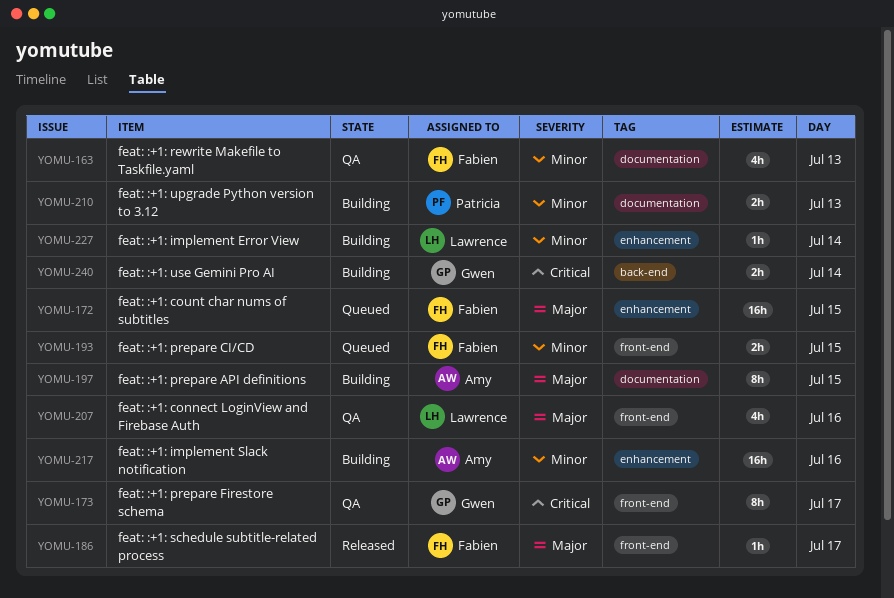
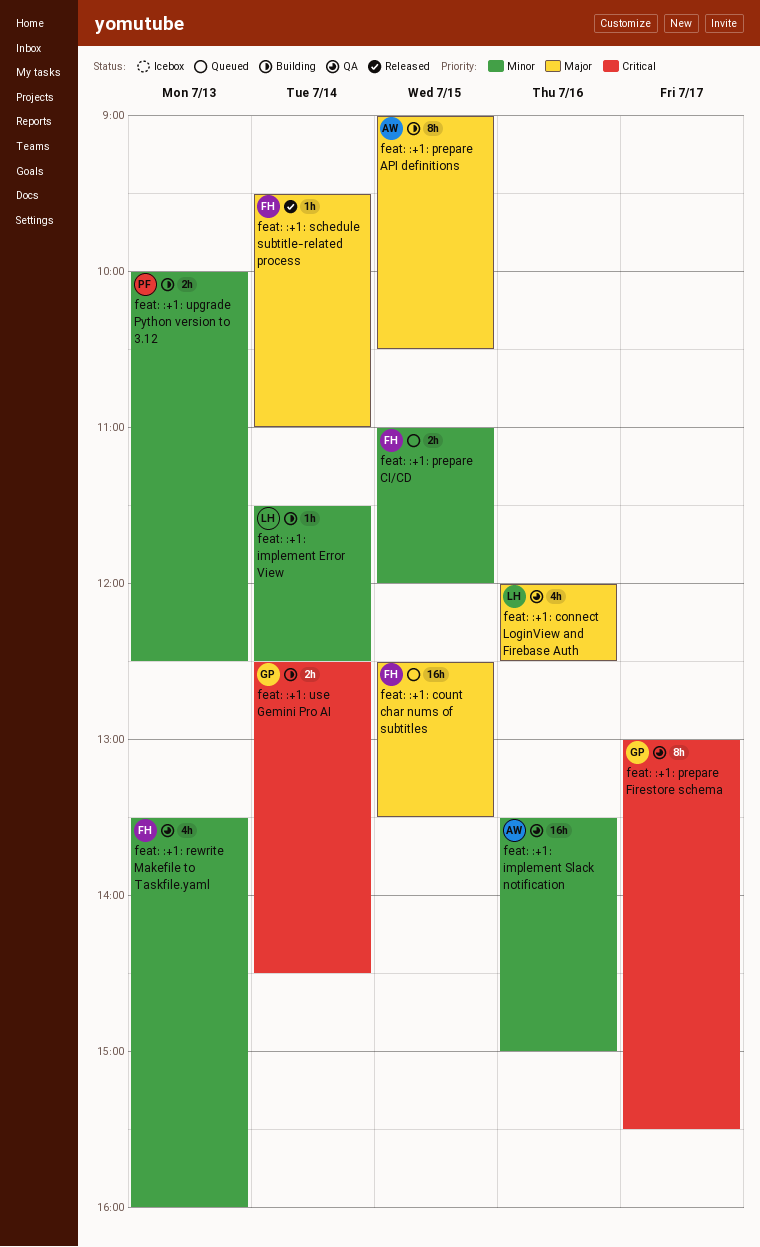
feat: :+1: implement Slack notification, status: Building -> QA
feat: :+1: schedule subtitle-related process, day: Jul 17 -> Jul 14

